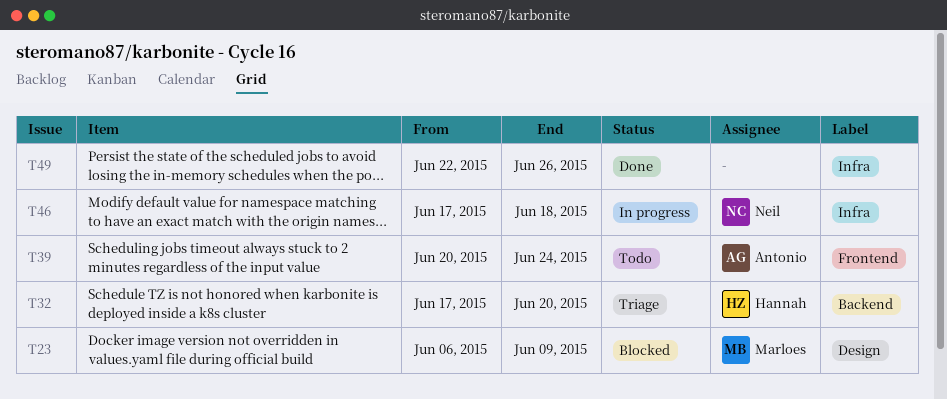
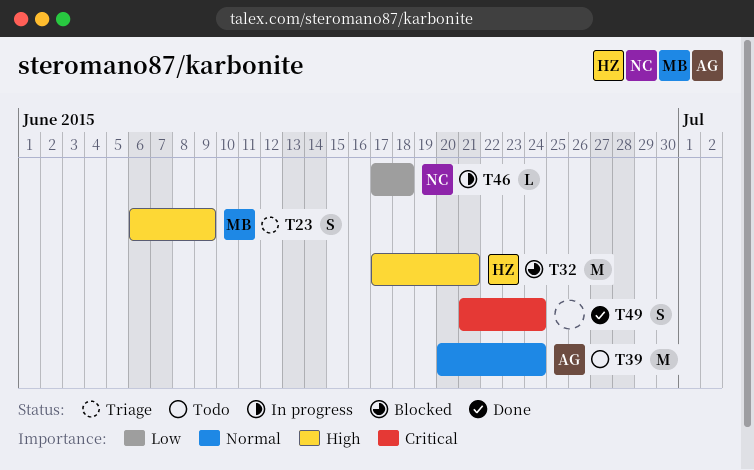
T23, status: Blocked -> Triage
T32, status: Triage -> Blocked
T32, due: Jun 20 -> Jun 21
T49, start: Jun 22 -> Jun 21
T49, due: Jun 26 -> Jun 24

